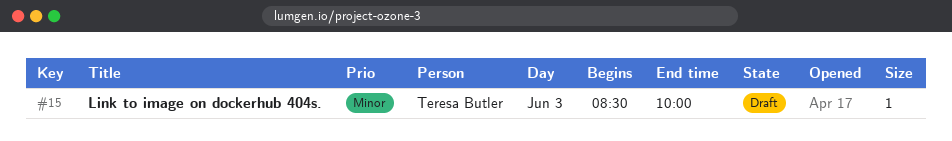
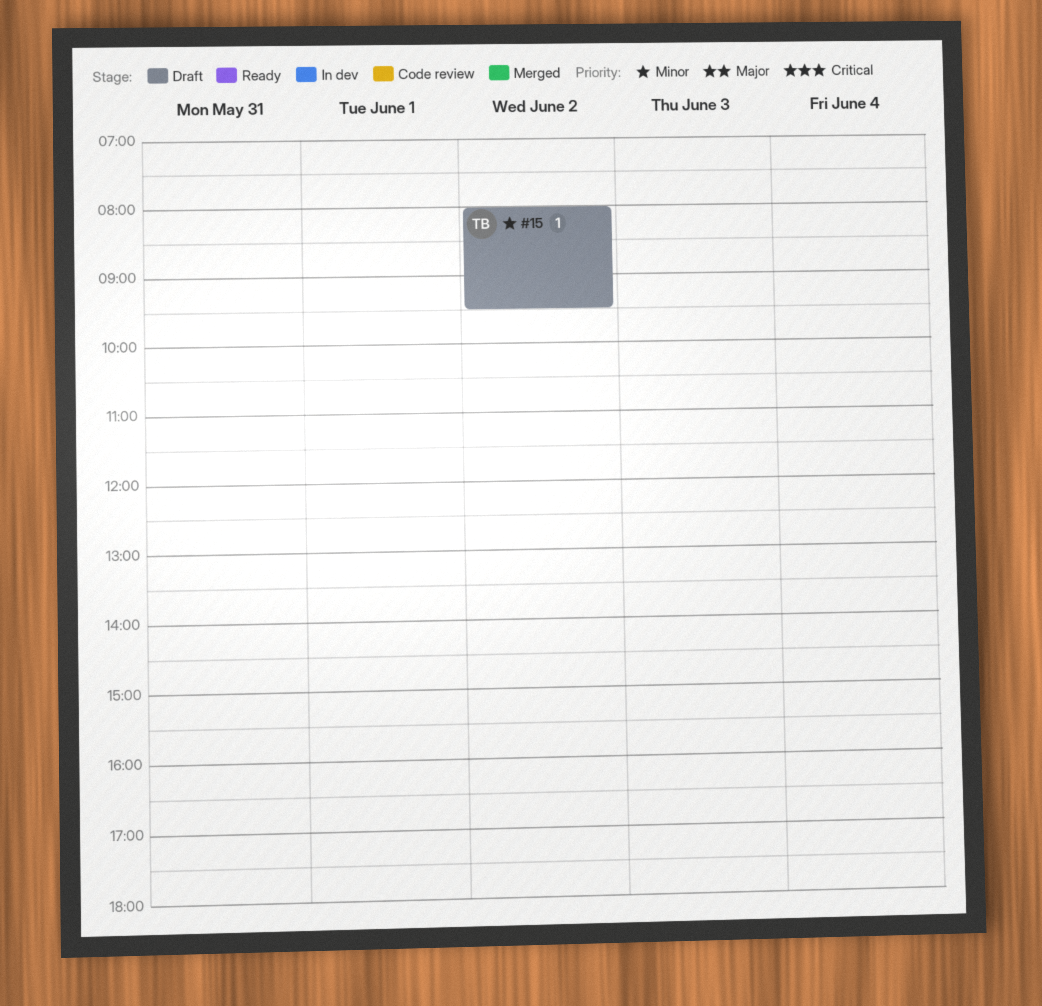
#15, day: Jun 3 -> Jun 2
#15, begins: 08:30 -> 08:00
#15, ends: 10:00 -> 09:30

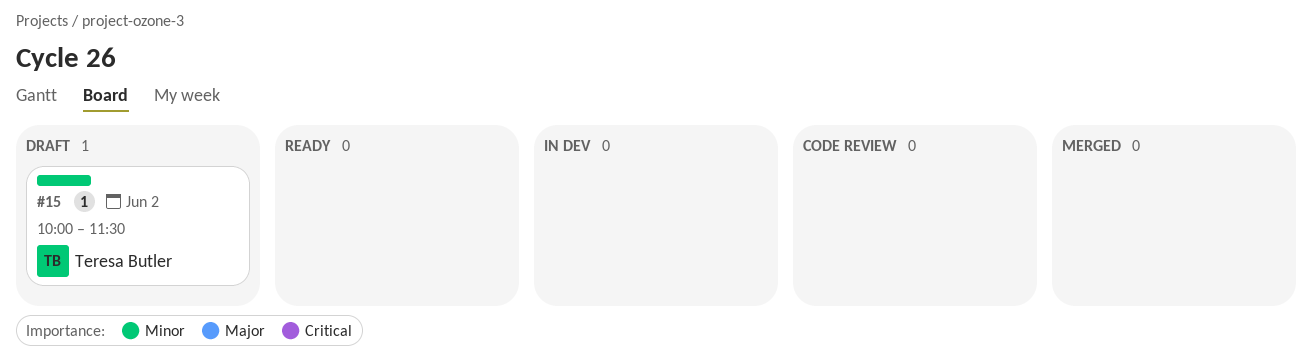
#15, begins: 08:00 -> 10:00
#15, ends: 09:30 -> 11:30

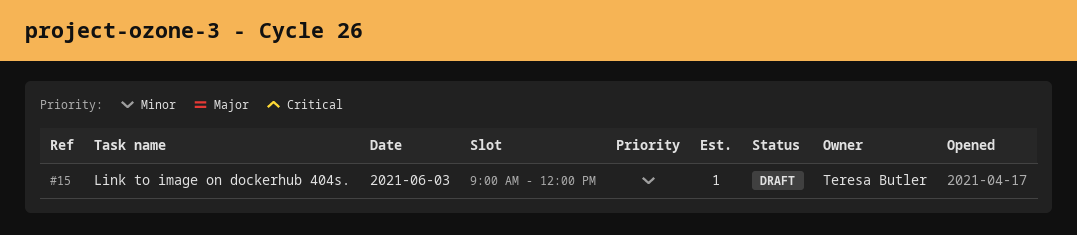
#15, day: Jun 2 -> Jun 3
#15, begins: 10:00 -> 09:00
#15, ends: 11:30 -> 12:00

